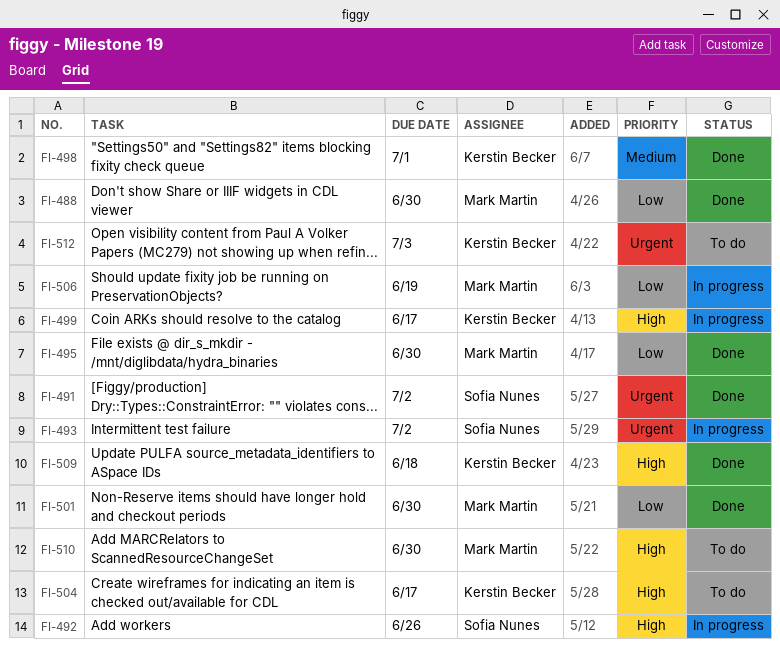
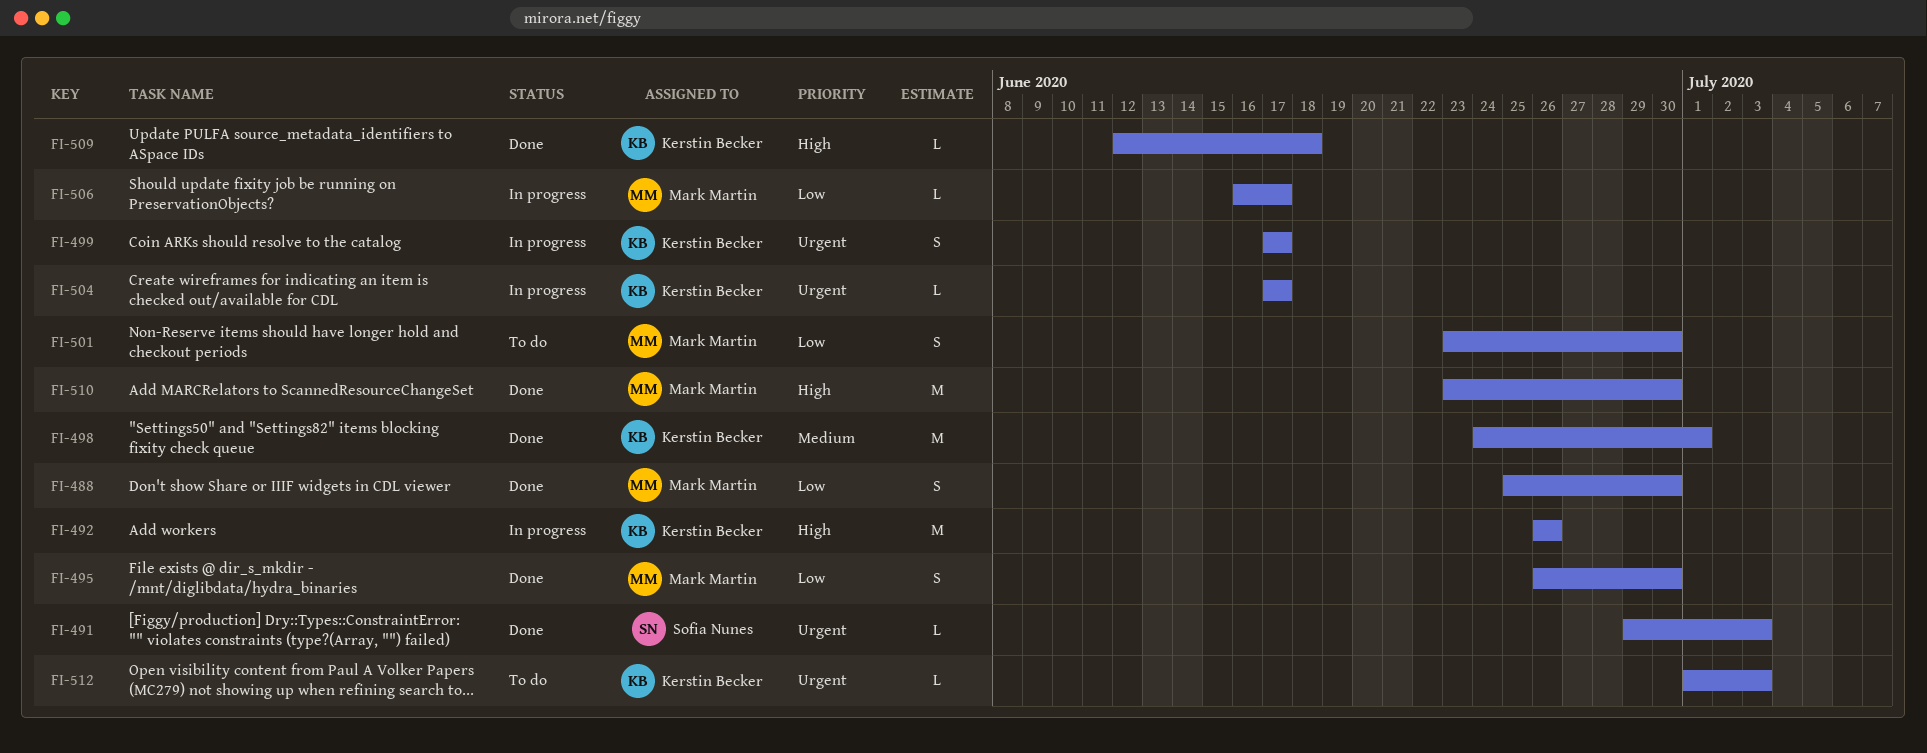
FI-491, due: Jul 2 -> Jul 3
FI-492, owner: Sofia Nunes -> Kerstin Becker
FI-493: present -> none
FI-499, priority: High -> Urgent
FI-501, status: Done -> To do
FI-504, status: To do -> In progress
FI-504, priority: High -> Urgent
FI-506, due: Jun 19 -> Jun 17
FI-510, status: To do -> Done

